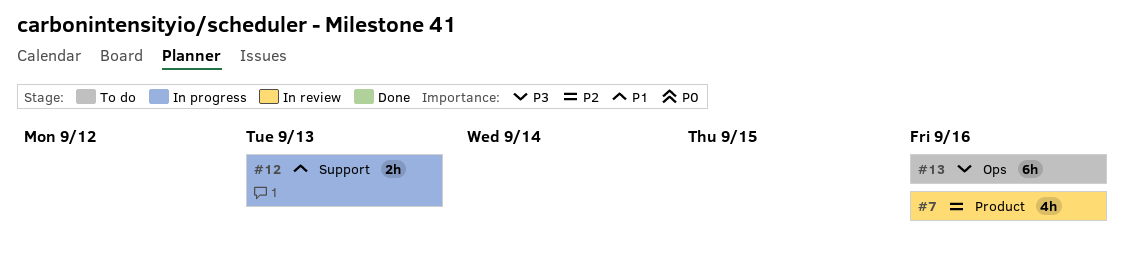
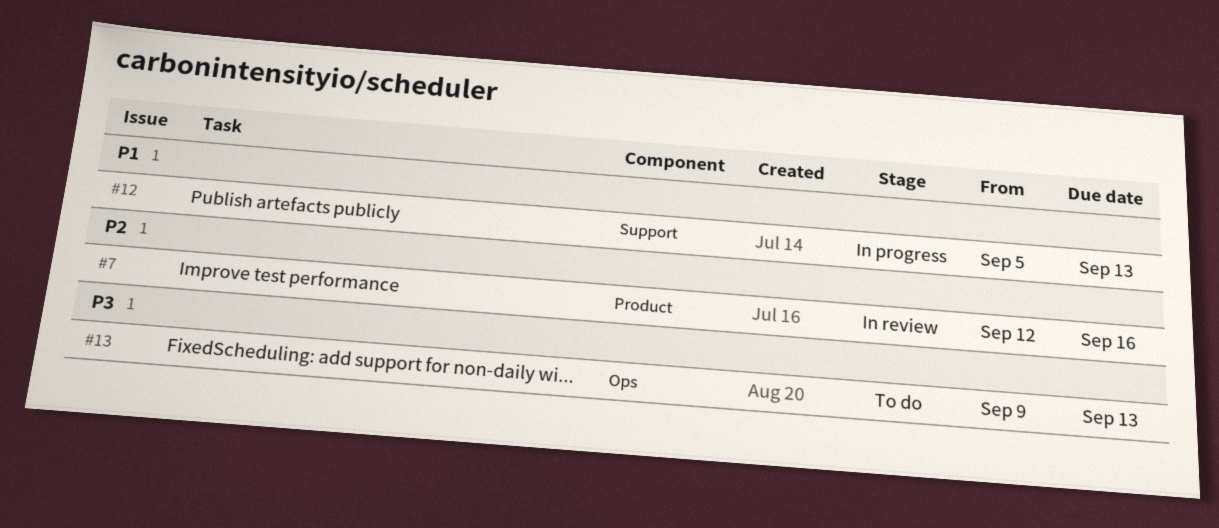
#13, due: Sep 16 -> Sep 13

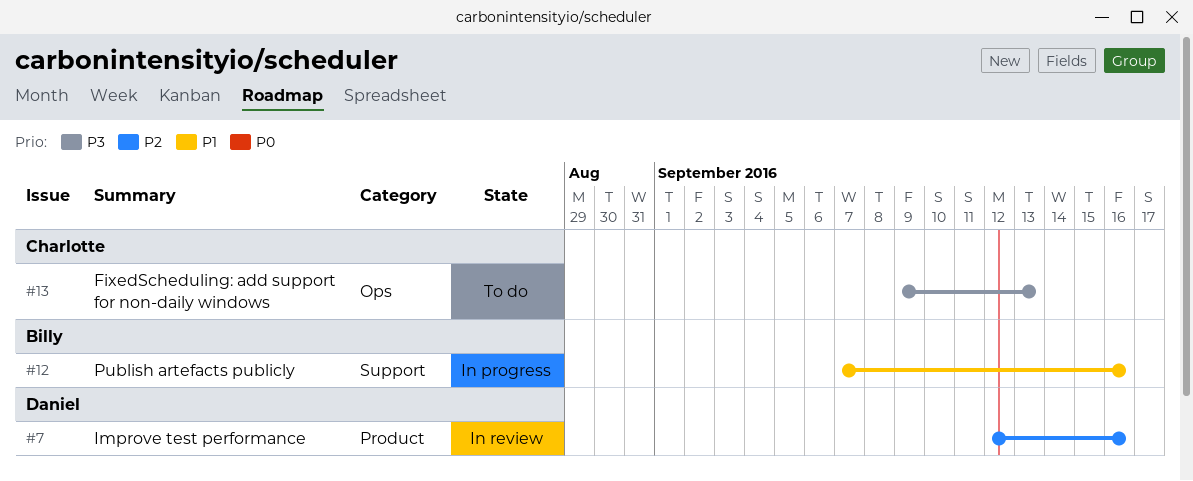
#12, start: Sep 5 -> Sep 7
#12, due: Sep 13 -> Sep 16

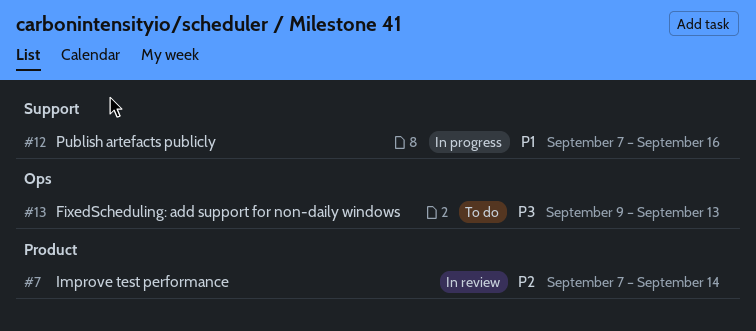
#7, start: Sep 12 -> Sep 7
#7, due: Sep 16 -> Sep 14

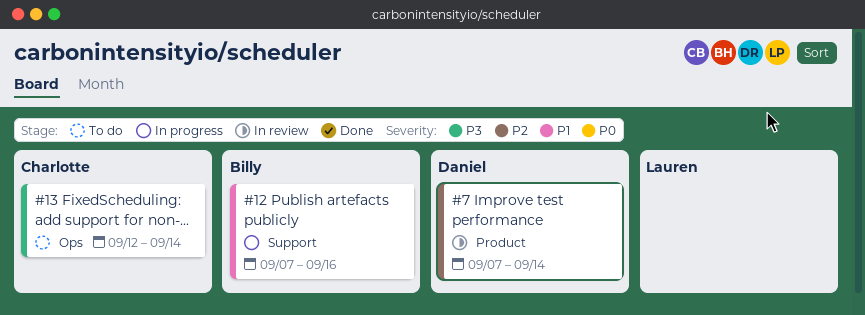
#13, start: Sep 9 -> Sep 12
#13, due: Sep 13 -> Sep 14

